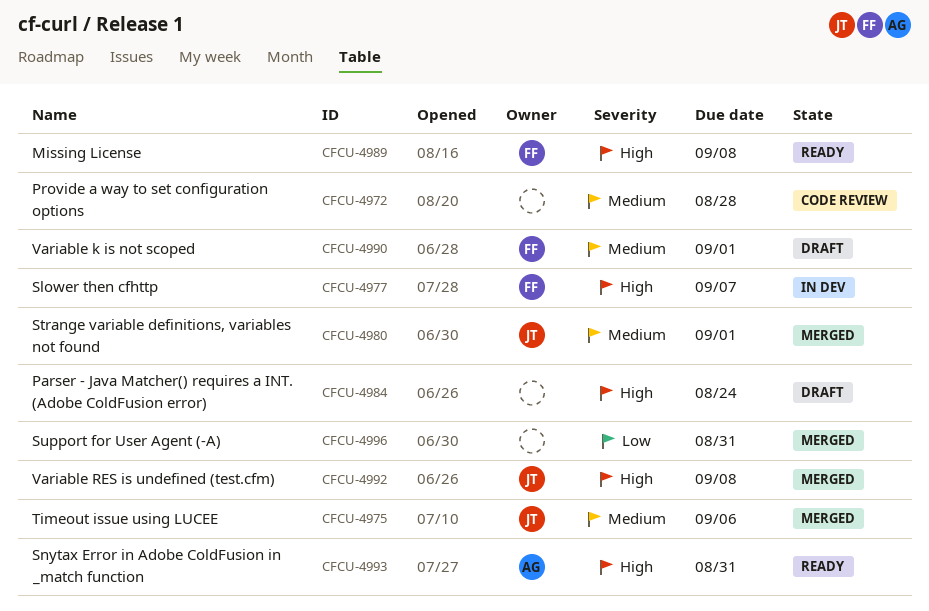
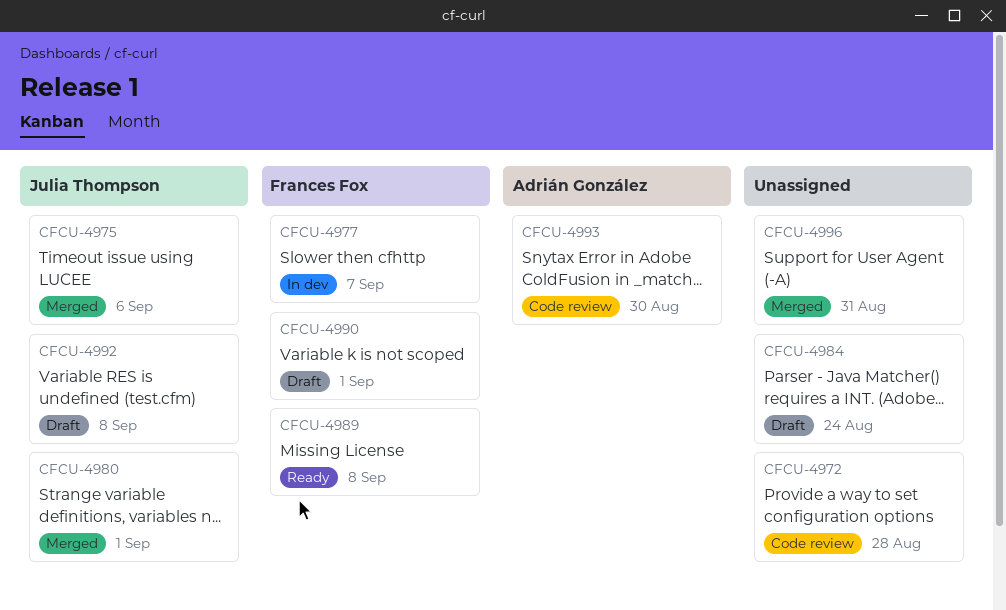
CFCU-4992, status: Merged -> Draft
CFCU-4993, status: Ready -> Code review
CFCU-4993, due: Aug 31 -> Aug 30

